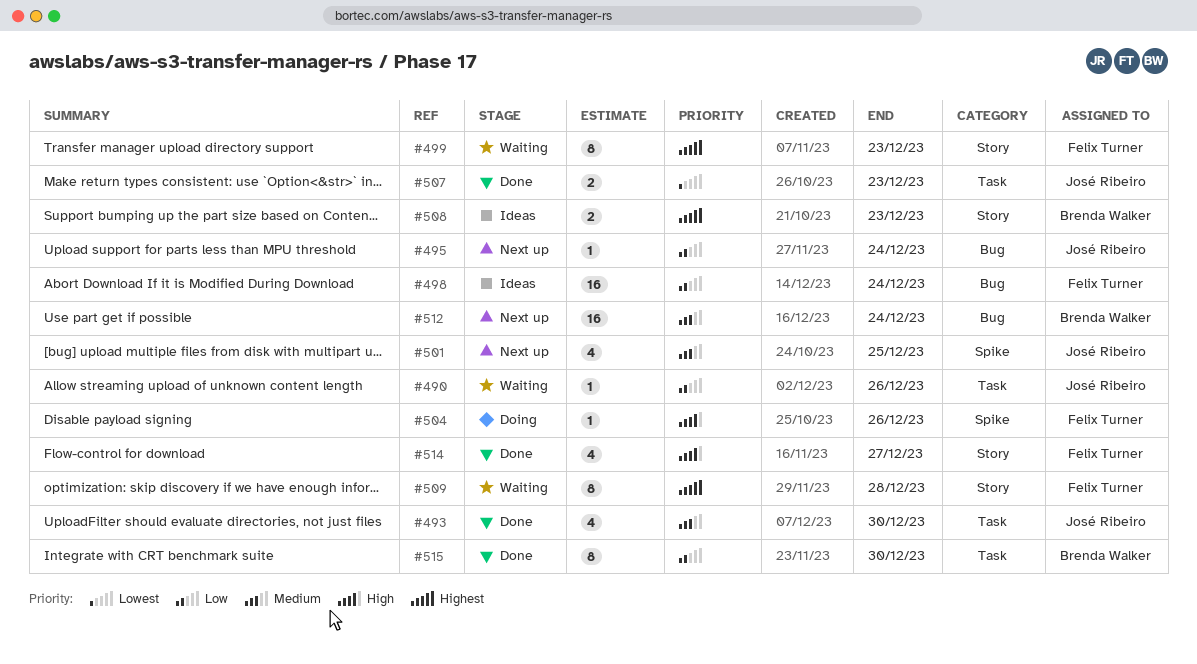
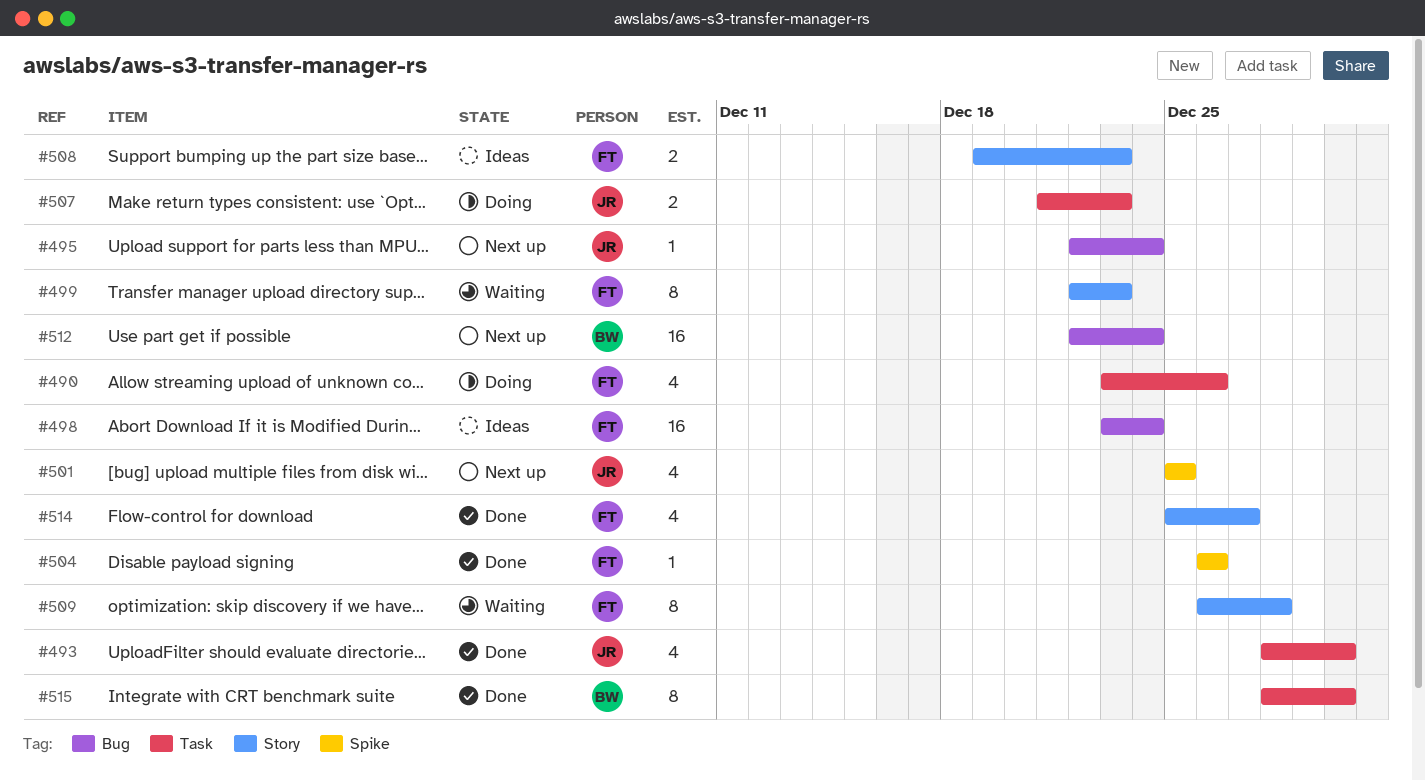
#490, status: Waiting -> Doing
#490, owner: José Ribeiro -> Felix Turner
#490, estimate: 1 -> 4
#504, status: Doing -> Done
#507, status: Done -> Doing
#508, owner: Brenda Walker -> Felix Turner

